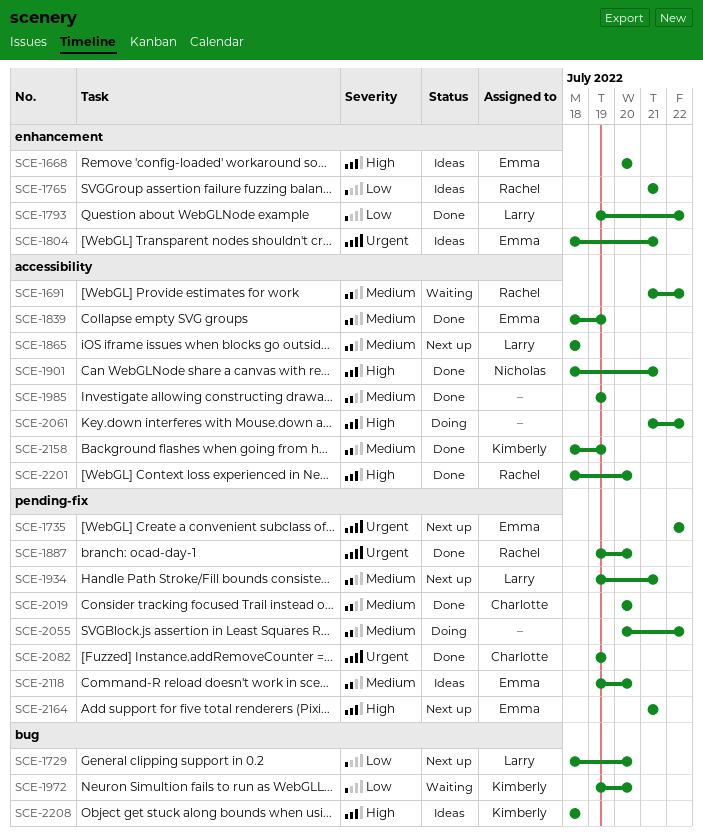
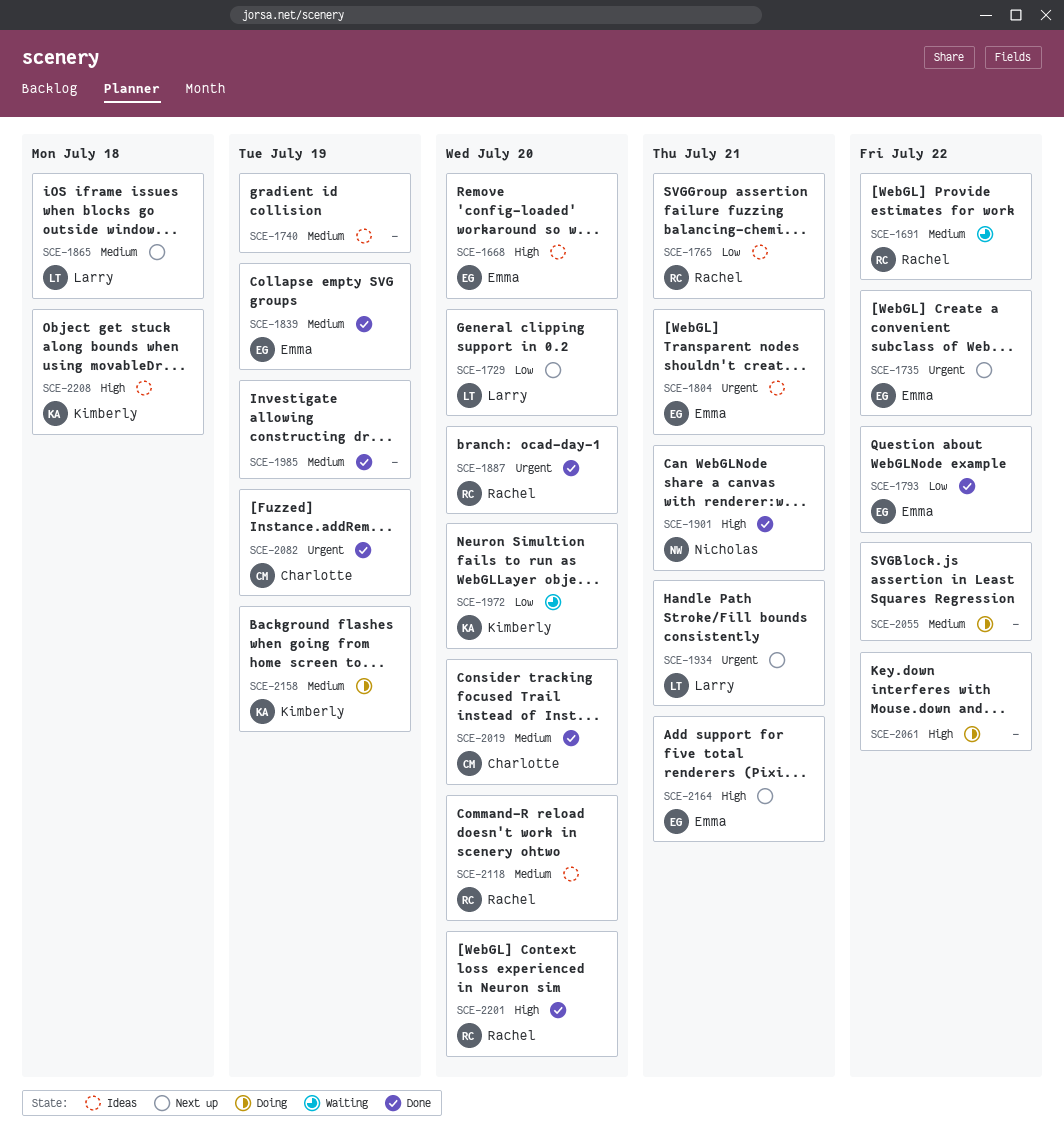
SCE-1740: none -> present
SCE-1793, owner: Larry -> Emma
SCE-1934, priority: Medium -> Urgent
SCE-2118, owner: Emma -> Rachel
SCE-2158, status: Done -> Doing

